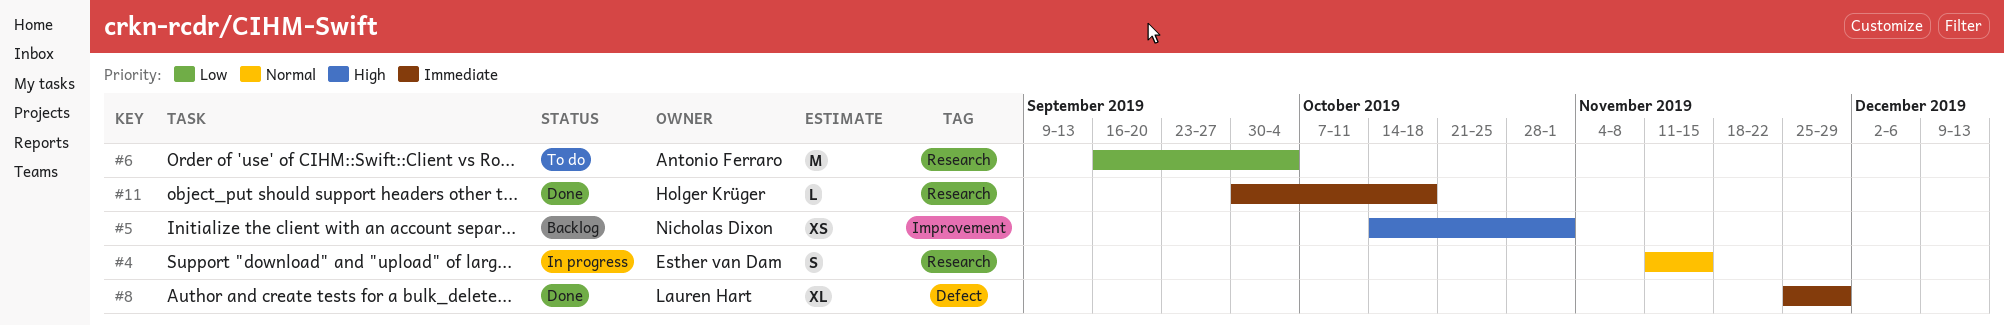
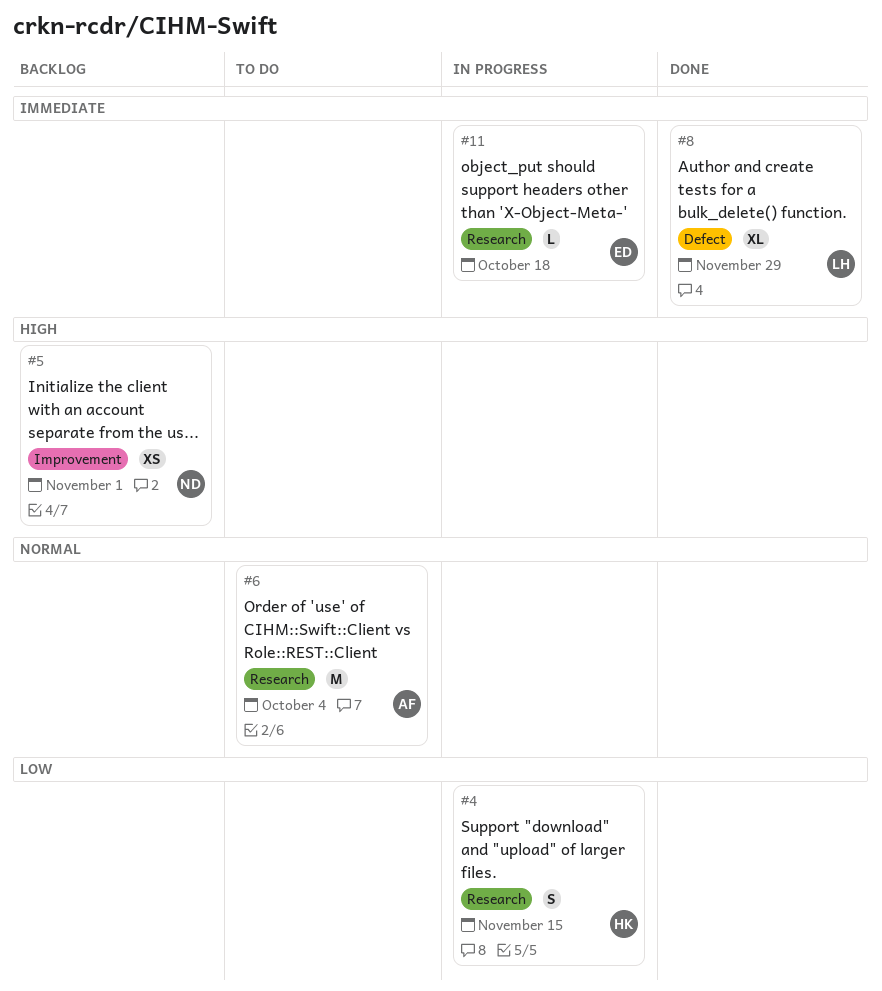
#4, owner: Esther van Dam -> Holger Krüger
#4, priority: Normal -> Low
#6, priority: Low -> Normal
#11, status: Done -> In progress
#11, owner: Holger Krüger -> Esther van Dam

